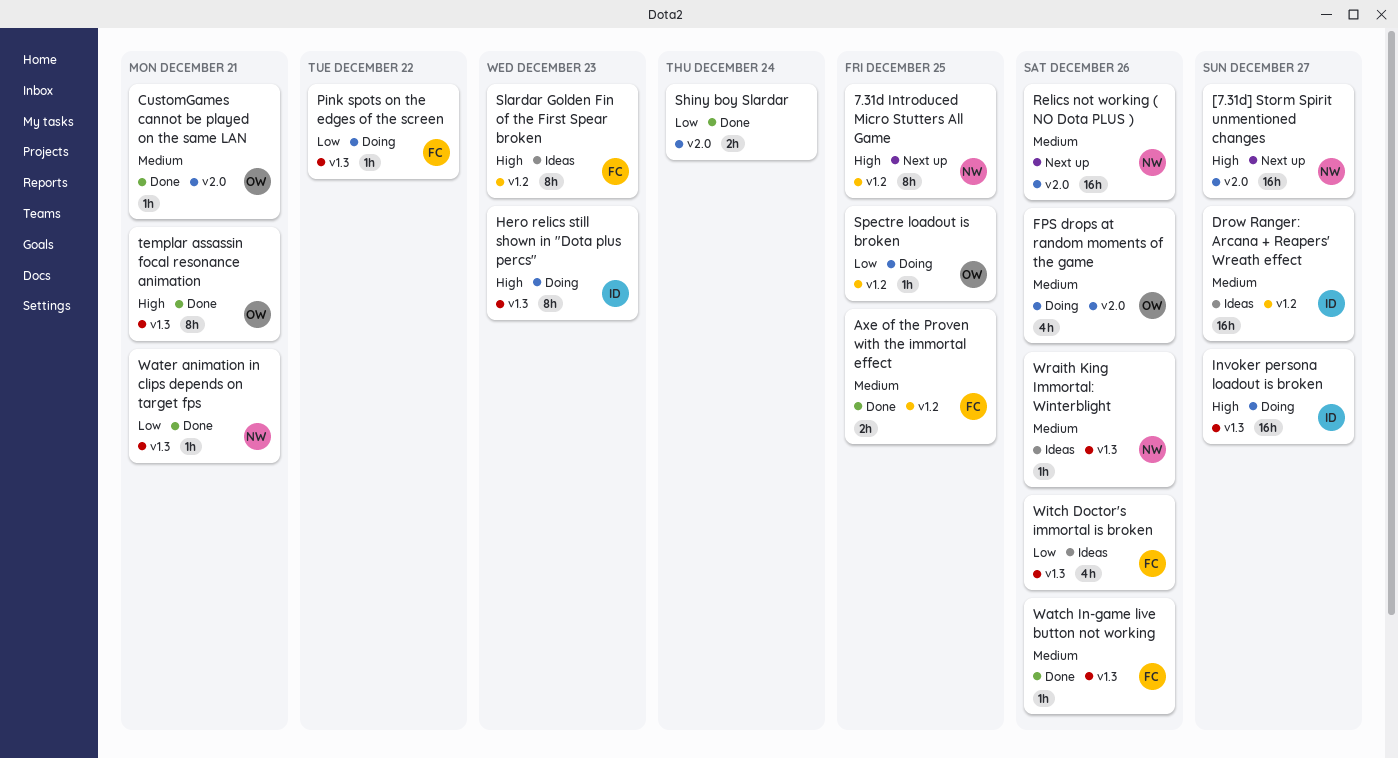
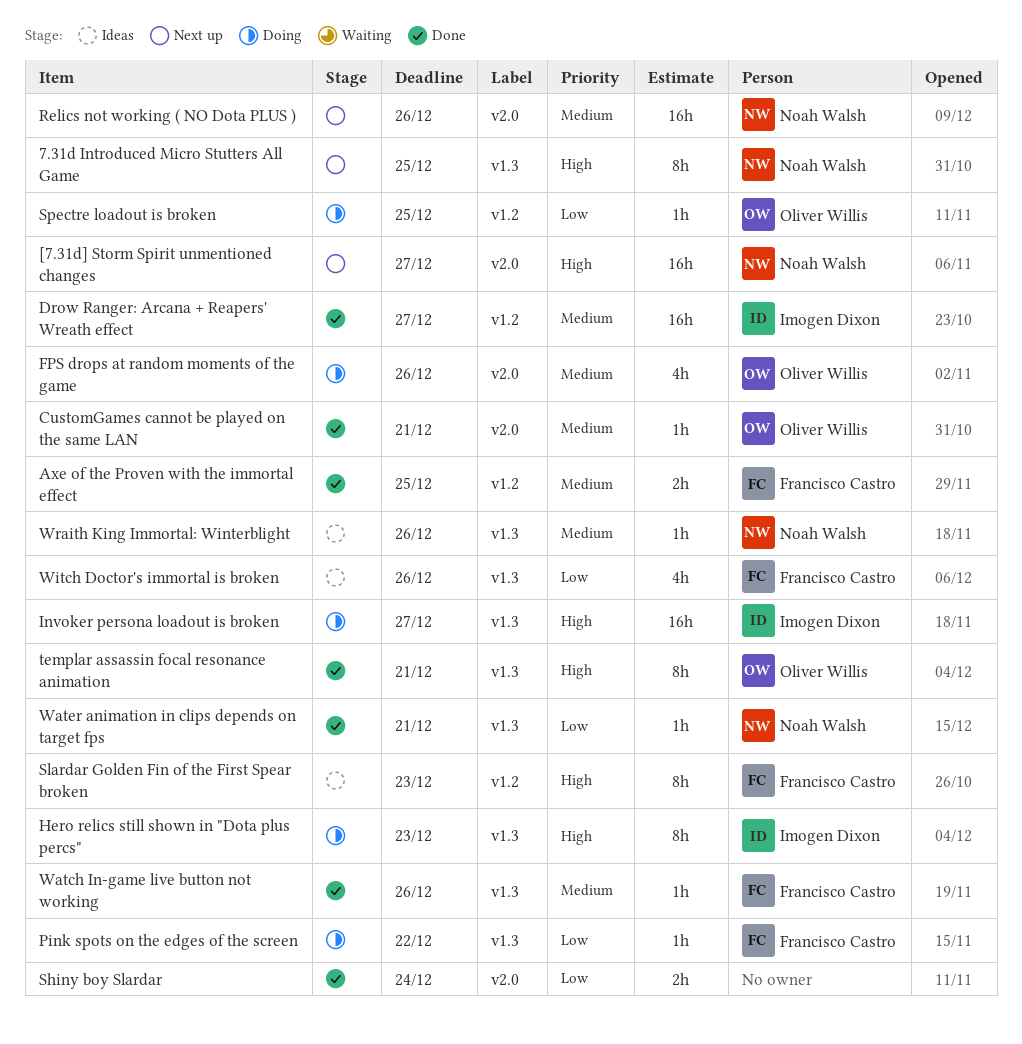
7.31d Introduced Micro Stutters All Game, label: v1.2 -> v1.3
Drow Ranger: Arcana + Reapers' Wreath effect, status: Ideas -> Done

